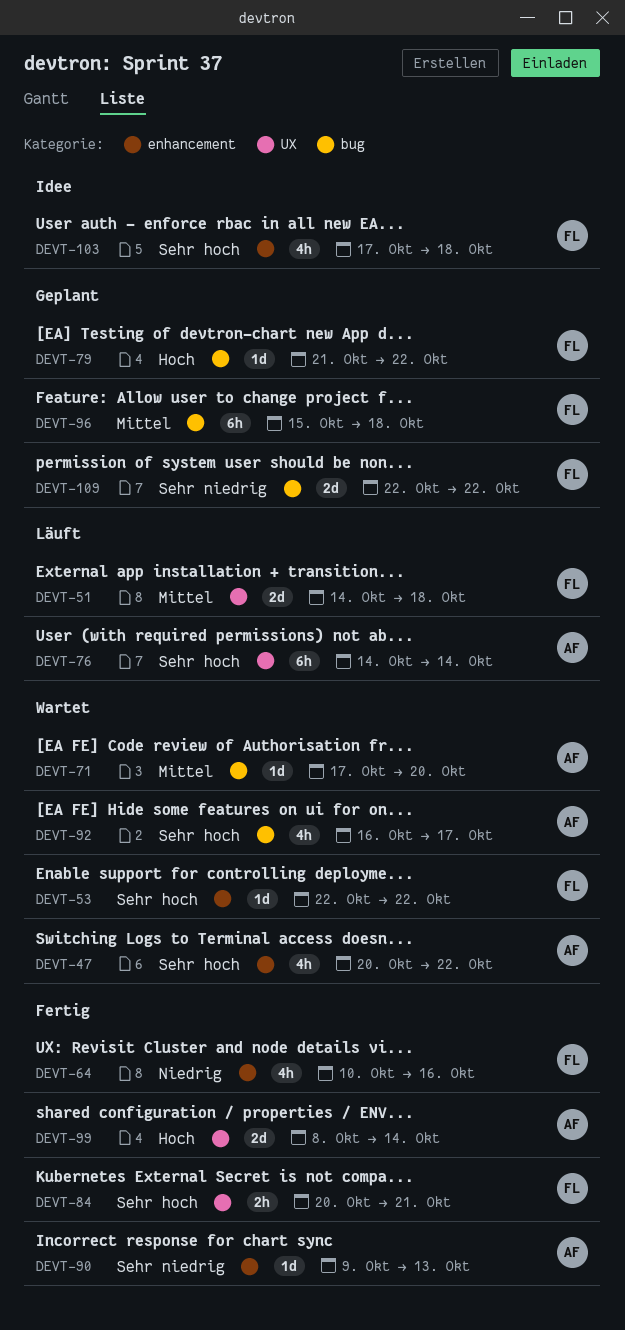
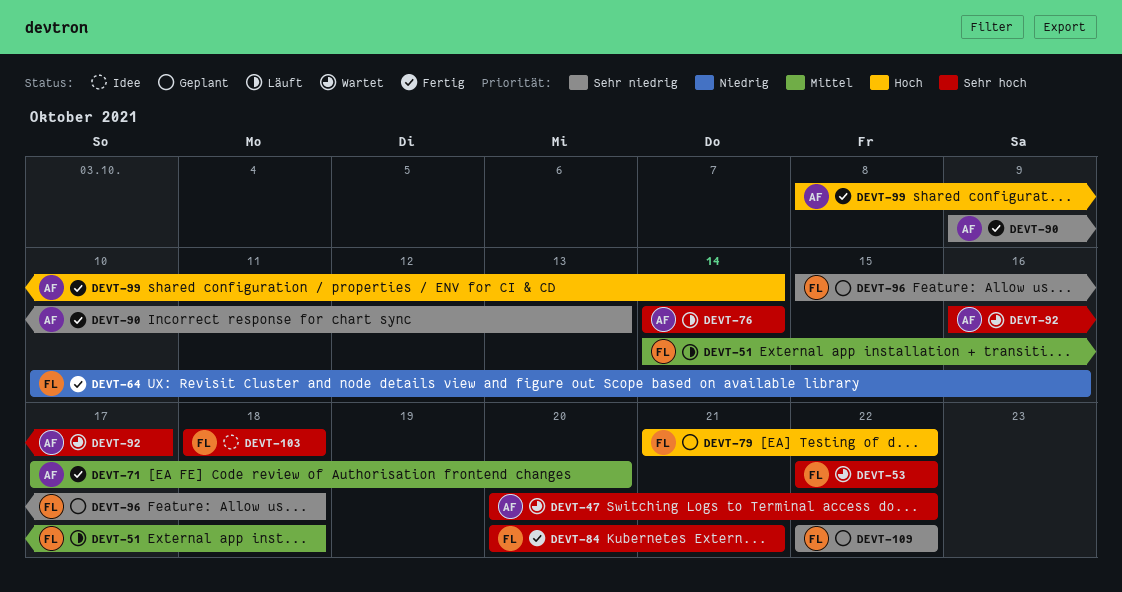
DEVT-71, status: Wartet -> Fertig
DEVT-96, priority: Mittel -> Sehr niedrig
DEVT-103, start: Oct 17 -> Oct 18

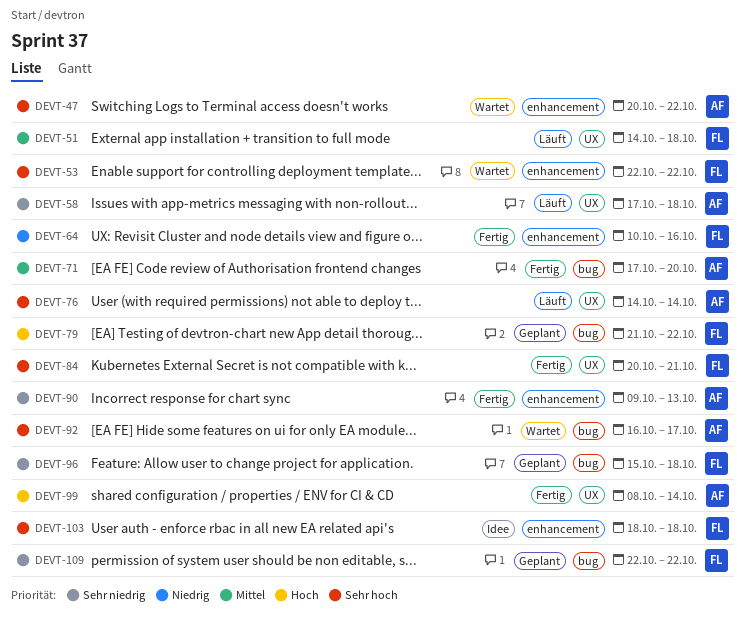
DEVT-58: none -> present

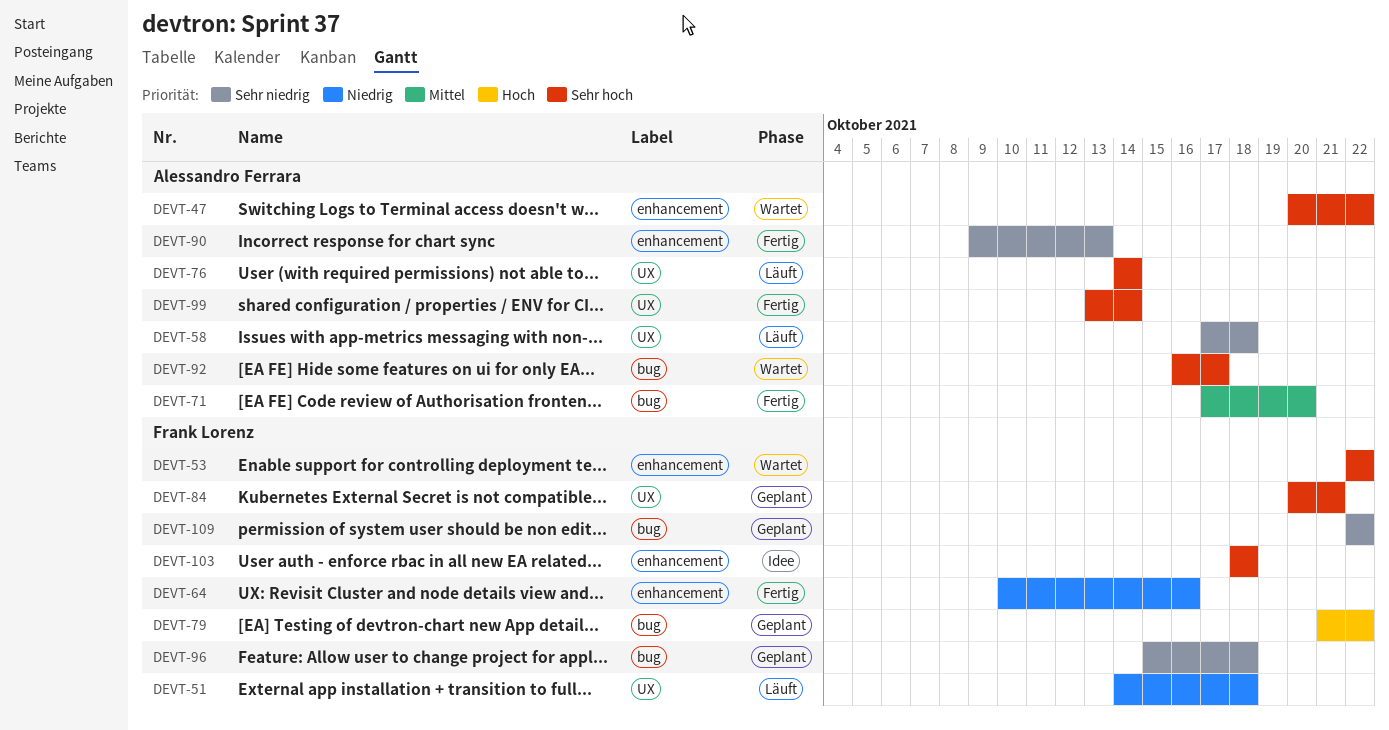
DEVT-51, priority: Mittel -> Niedrig
DEVT-84, status: Fertig -> Geplant
DEVT-99, priority: Hoch -> Sehr hoch
DEVT-99, start: Oct 8 -> Oct 13

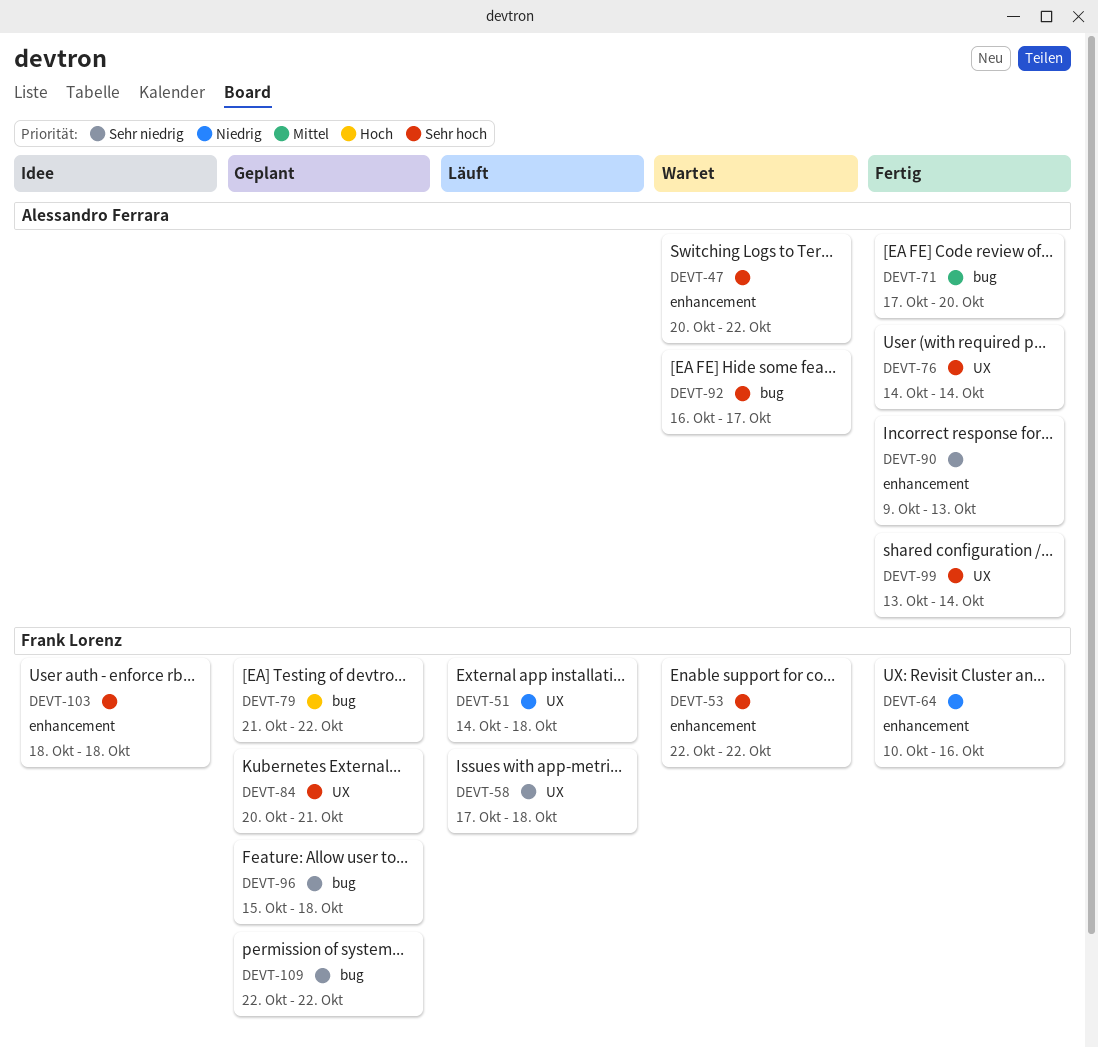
DEVT-58, owner: Alessandro Ferrara -> Frank Lorenz
DEVT-76, status: Läuft -> Fertig

